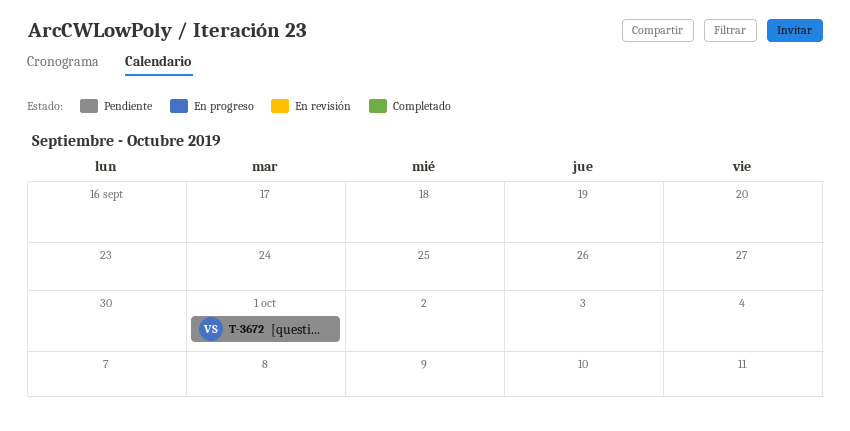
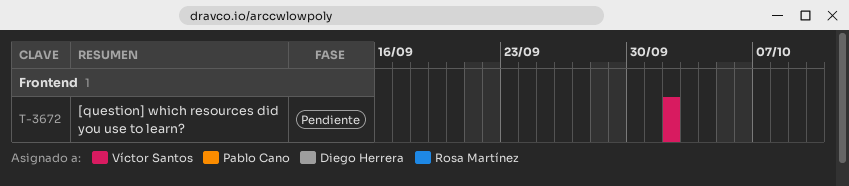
T-3672, start: Oct 1 -> Oct 2
T-3672, due: Oct 1 -> Oct 2

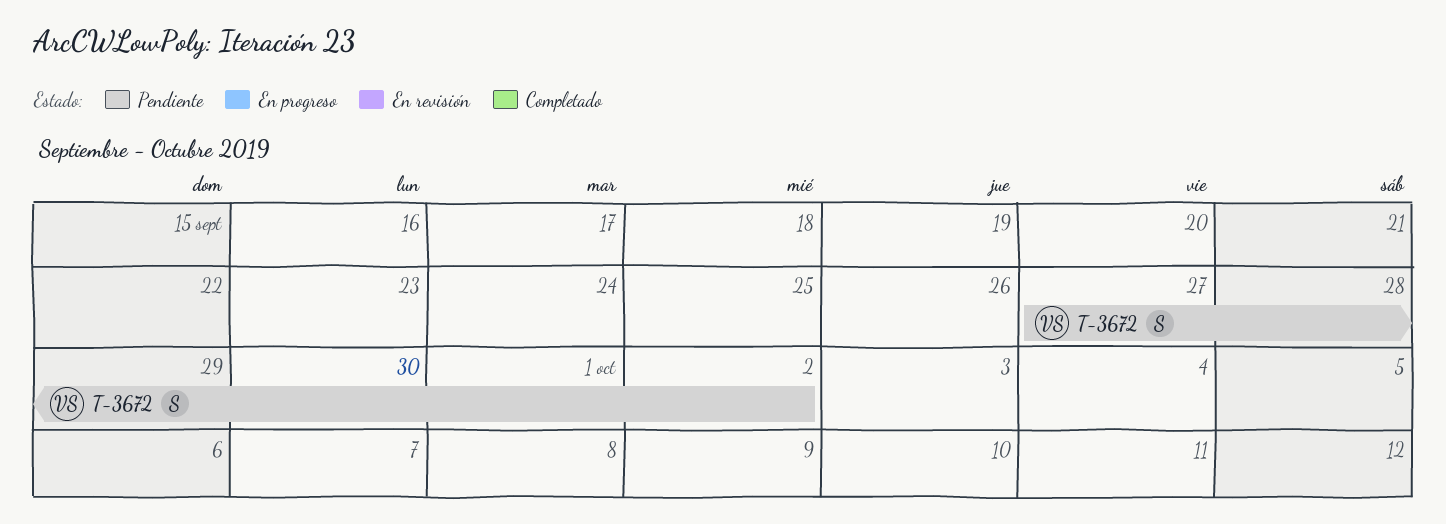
T-3672, start: Oct 2 -> Sep 27

